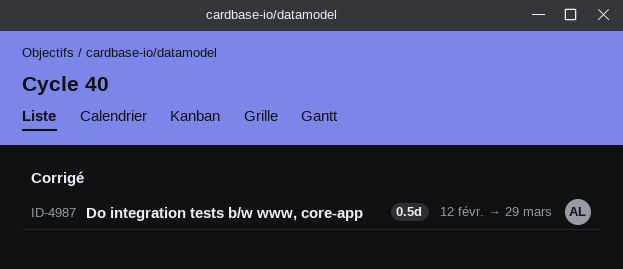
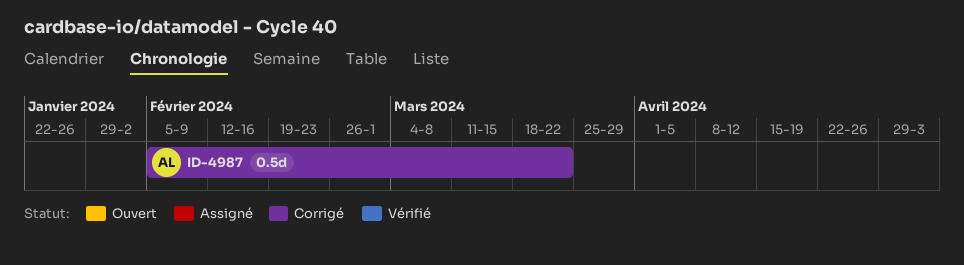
ID-4987, start: Feb 12 -> Feb 5
ID-4987, due: Mar 29 -> Mar 22

